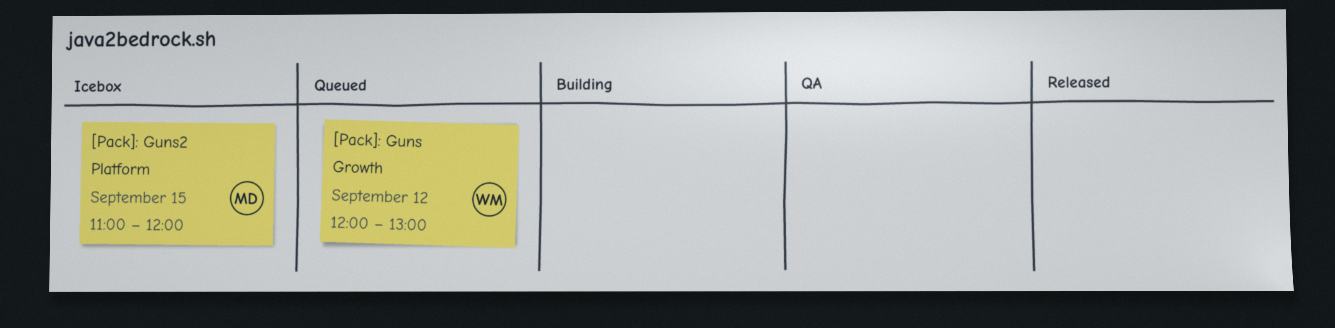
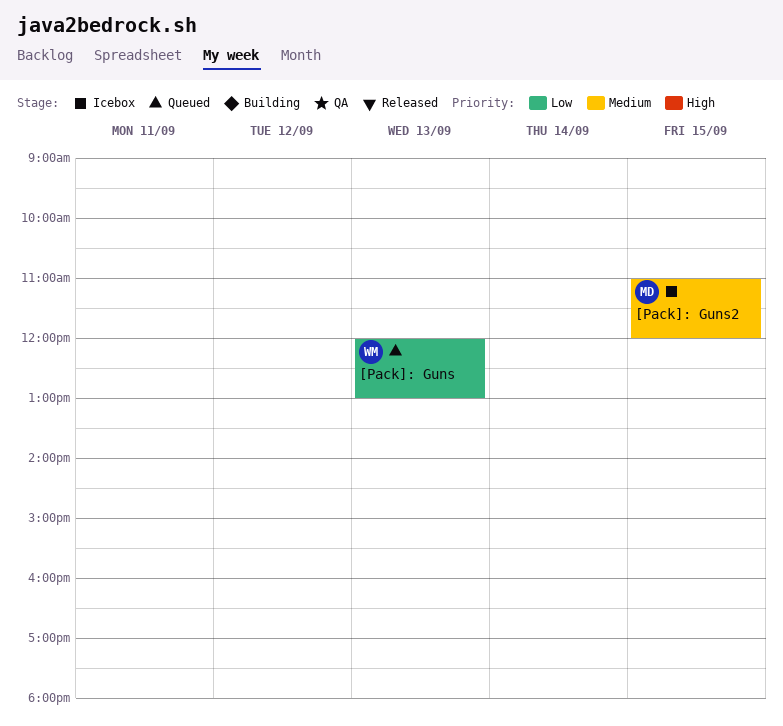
[Pack]: Guns, day: Sep 12 -> Sep 13

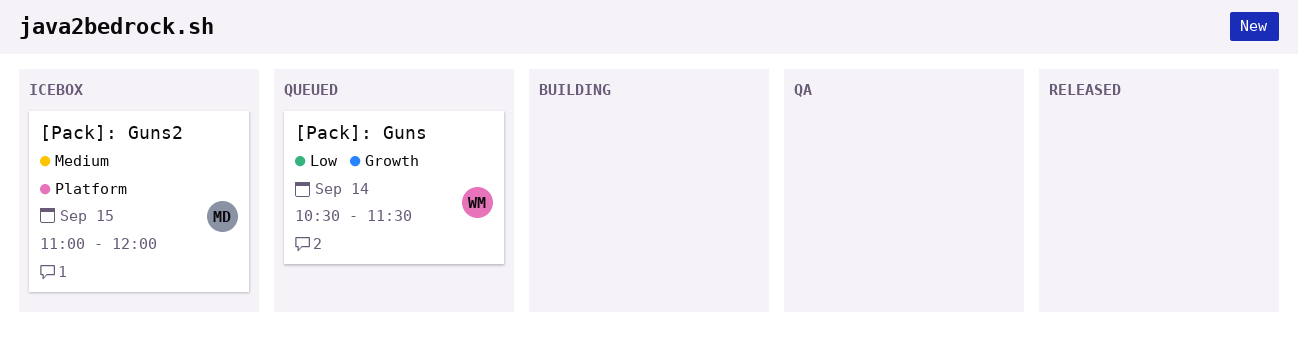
[Pack]: Guns, day: Sep 13 -> Sep 14
[Pack]: Guns, begins: 12:00 -> 10:30
[Pack]: Guns, ends: 13:00 -> 11:30

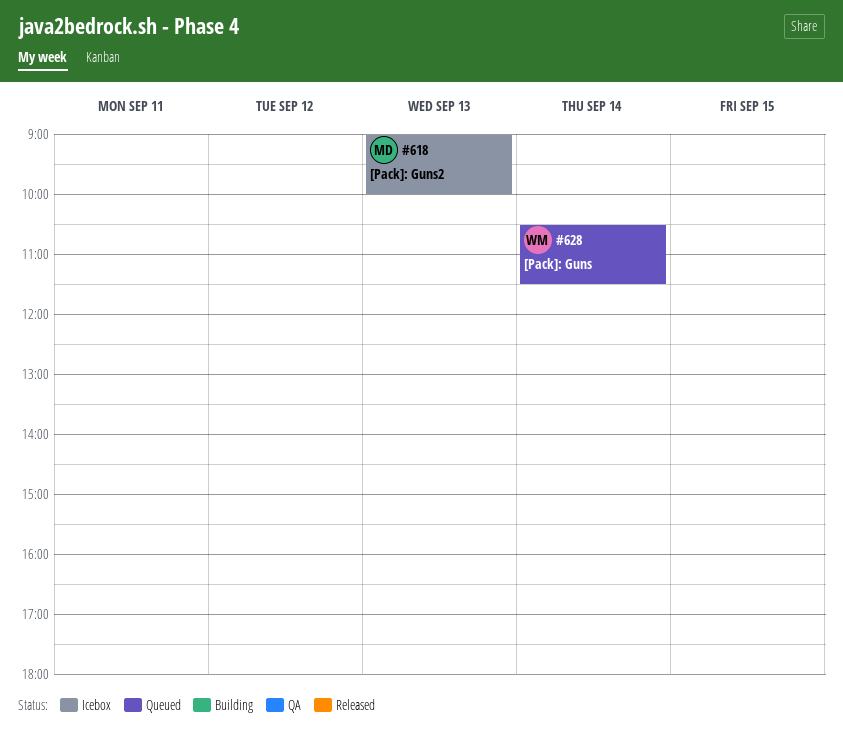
[Pack]: Guns2, day: Sep 15 -> Sep 13
[Pack]: Guns2, begins: 11:00 -> 09:00
[Pack]: Guns2, ends: 12:00 -> 10:00

